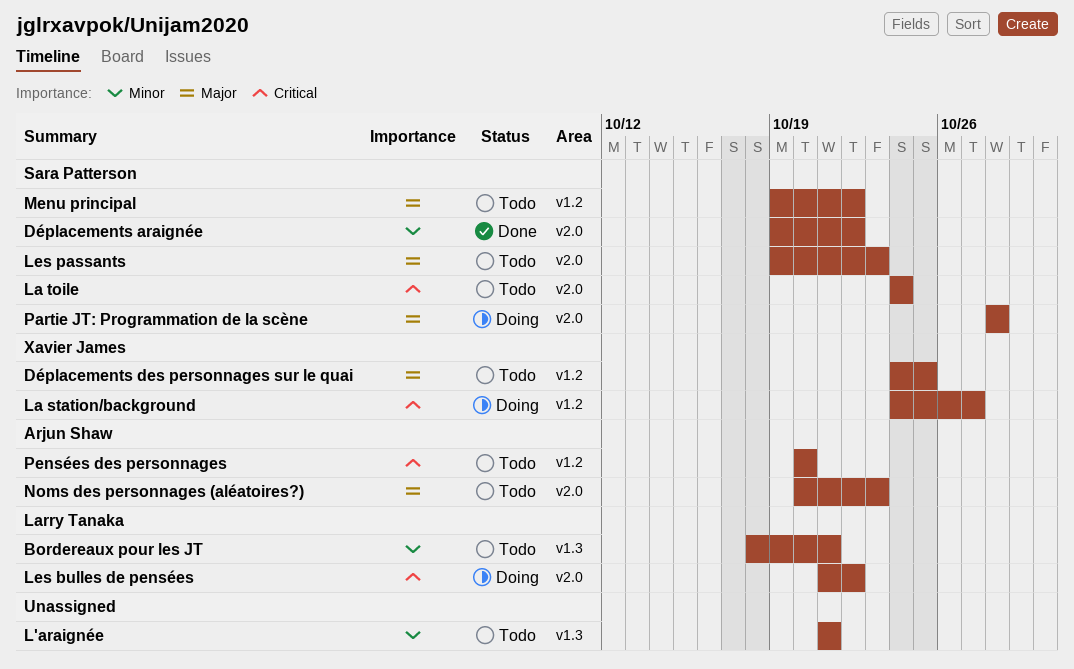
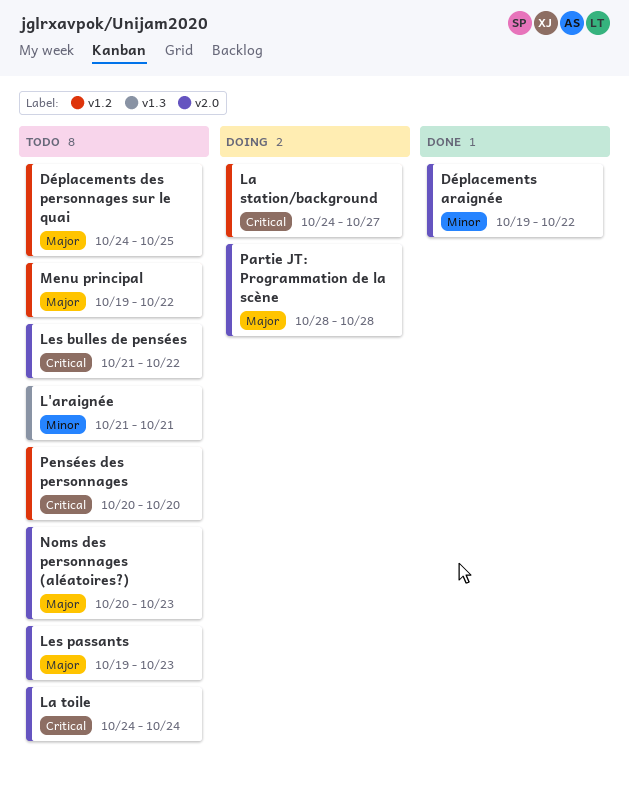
Bordereaux pour les JT: present -> none
Les bulles de pensées, status: Doing -> Todo

